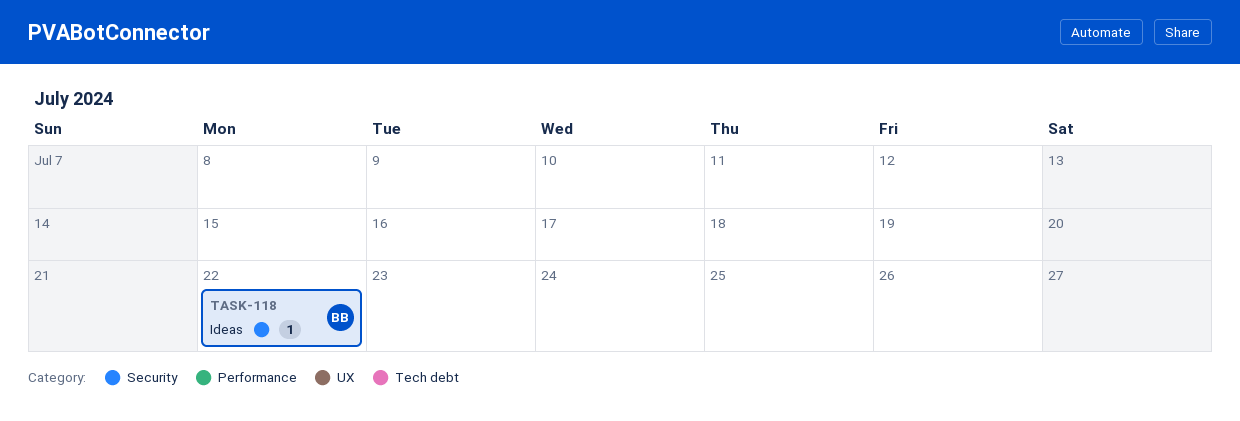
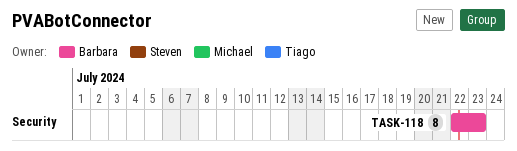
TASK-118, estimate: 1 -> 8
TASK-118, due: Jul 22 -> Jul 23

